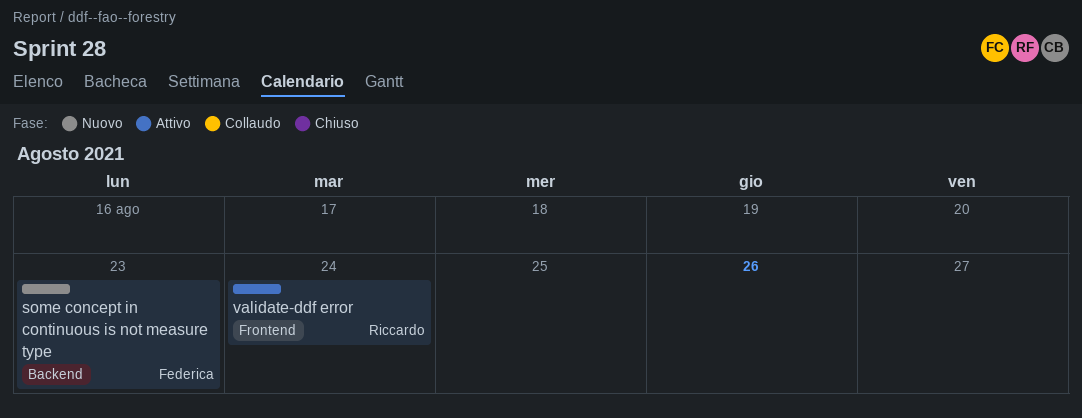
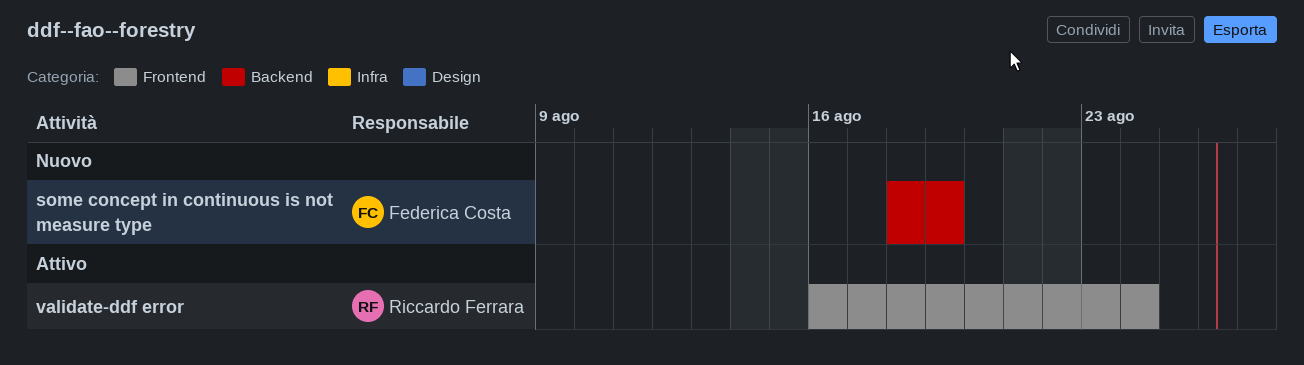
some concept in continuous is not measure type, due: Aug 23 -> Aug 19

